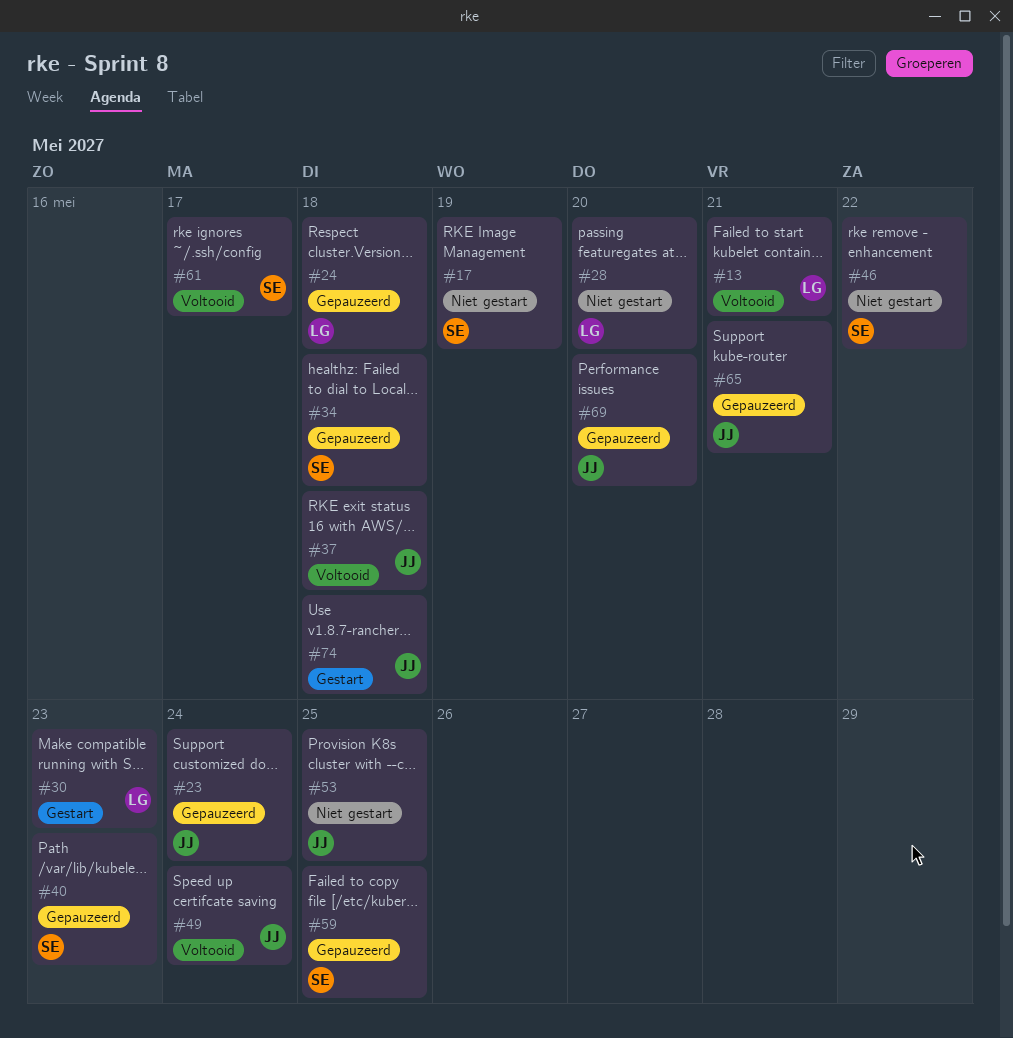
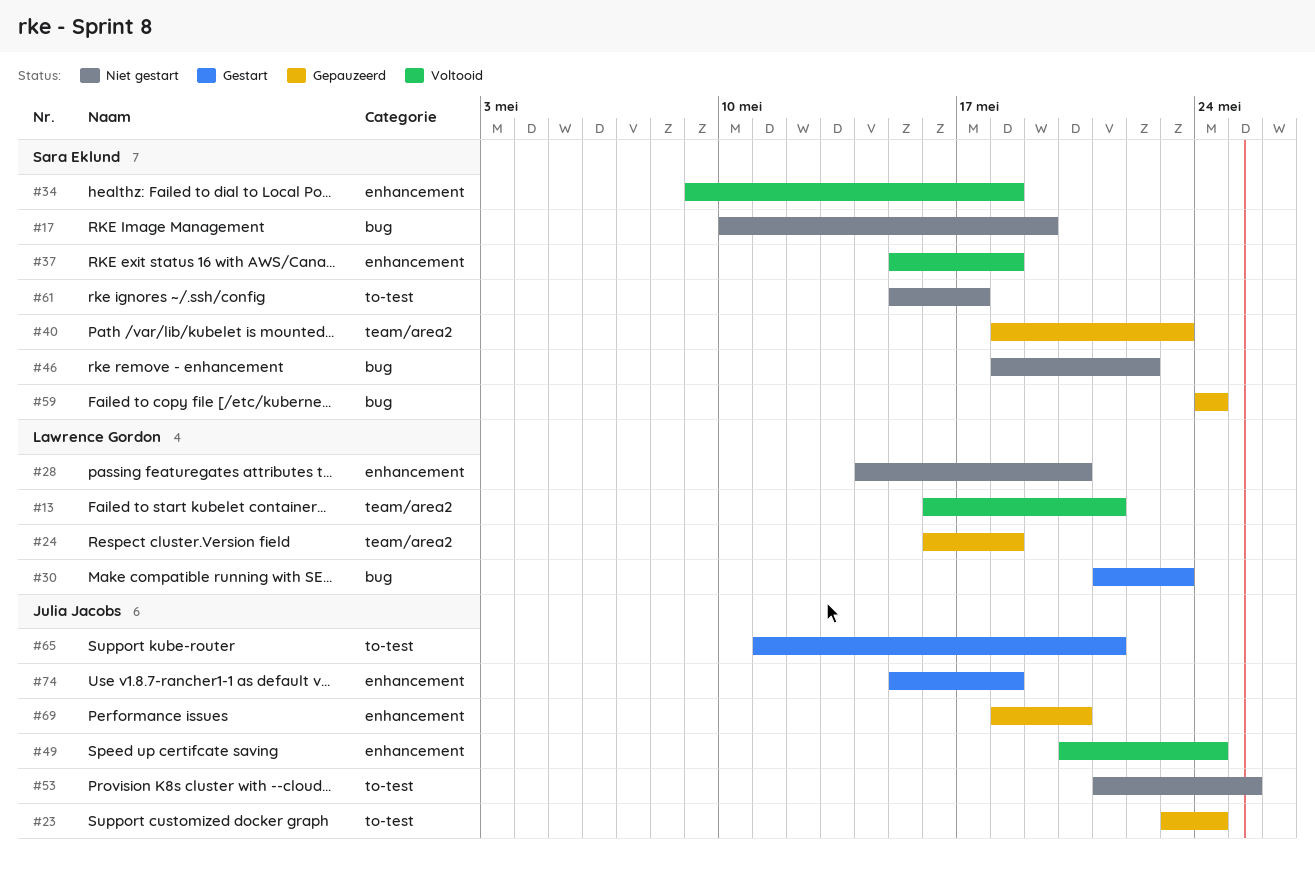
#34, status: Gepauzeerd -> Voltooid
#37, owner: Julia Jacobs -> Sara Eklund
#59, due: May 25 -> May 24
#61, status: Voltooid -> Niet gestart
#65, status: Gepauzeerd -> Gestart

